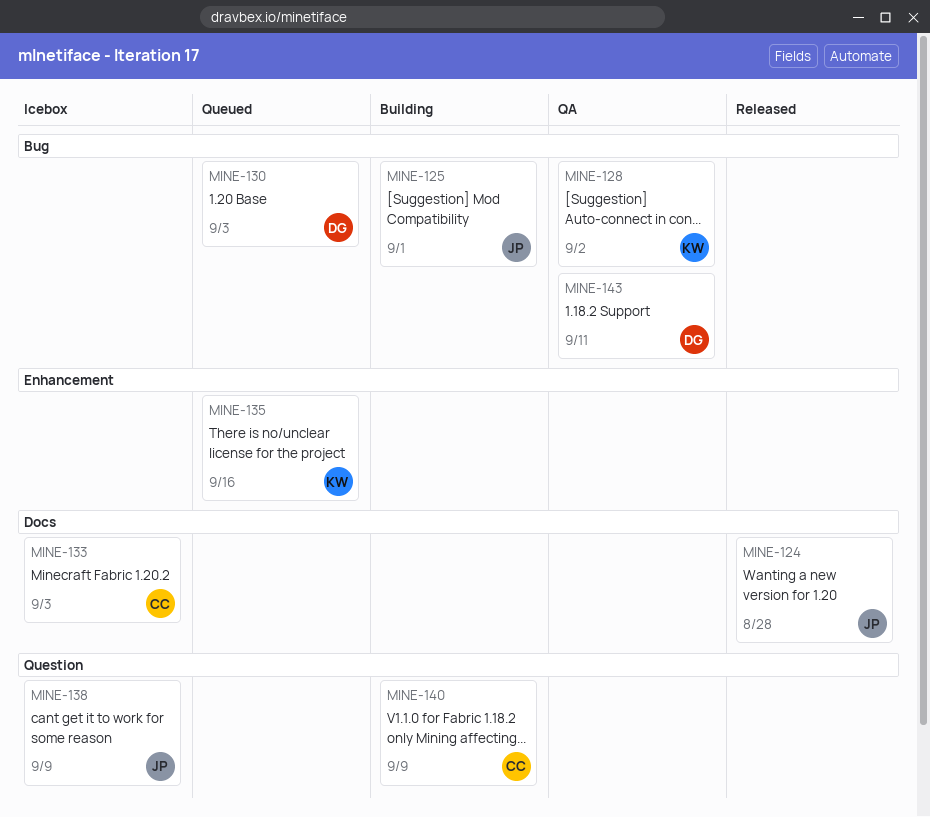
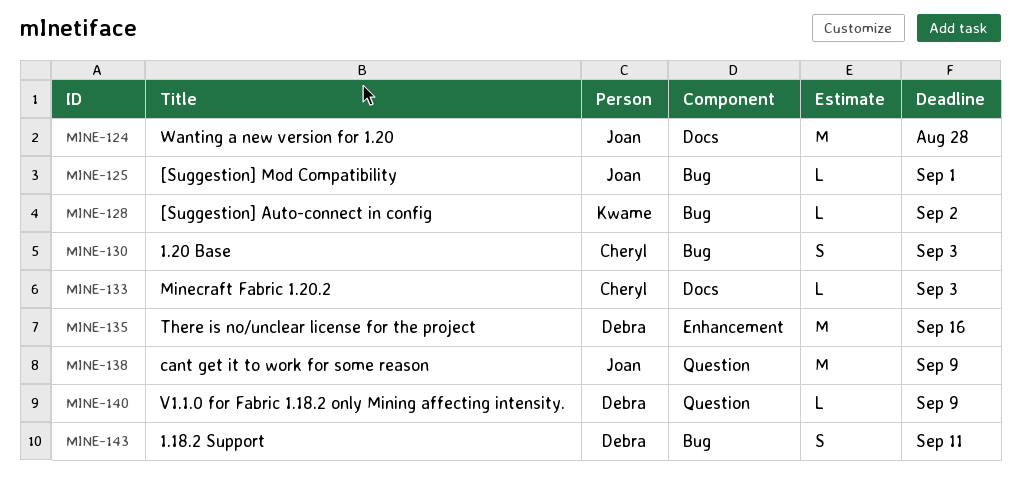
MINE-130, owner: Debra -> Cheryl
MINE-135, owner: Kwame -> Debra
MINE-140, owner: Cheryl -> Debra

